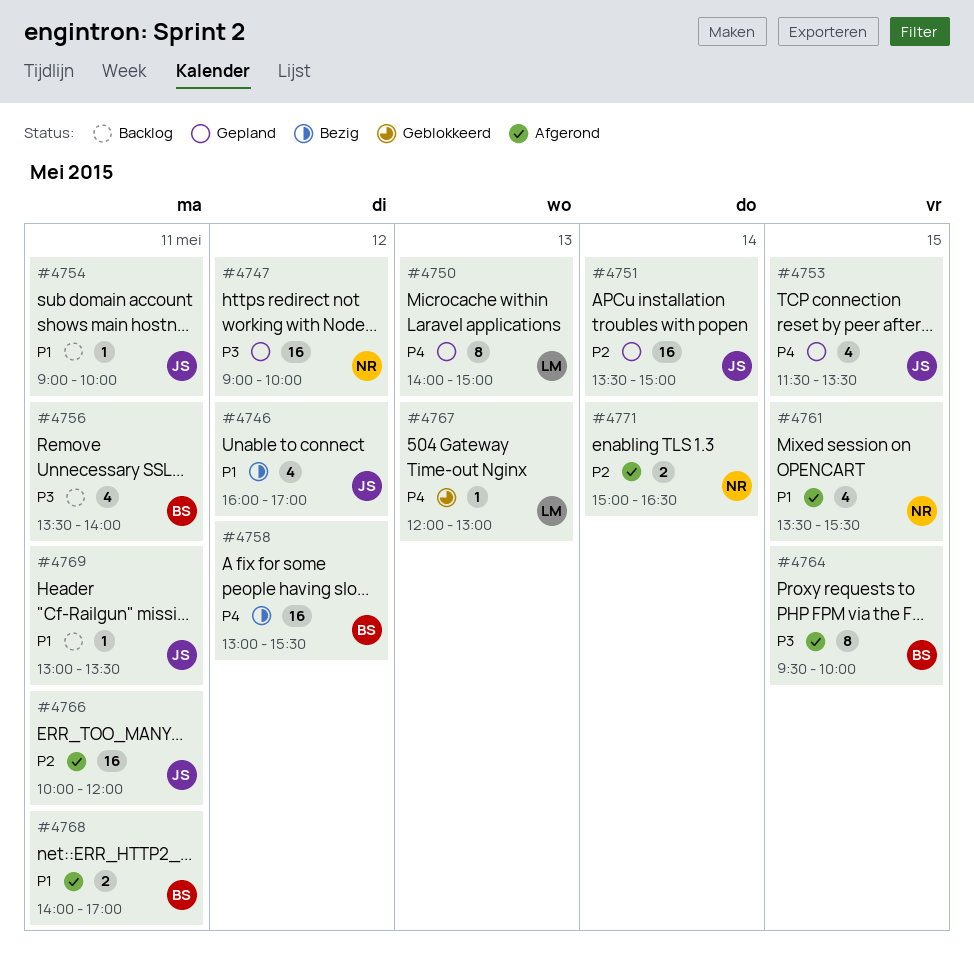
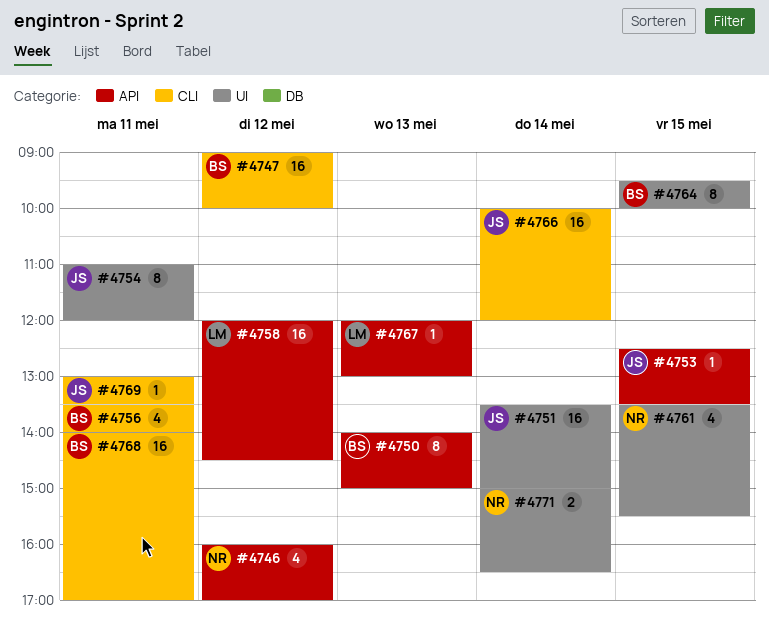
#4746, owner: JS -> NR
#4747, owner: NR -> BS
#4750, owner: LM -> BS
#4753, estimate: 4 -> 1
#4753, begins: 11:30 -> 12:30
#4754, estimate: 1 -> 8
#4754, begins: 09:00 -> 11:00
#4754, ends: 10:00 -> 12:00
#4758, owner: BS -> LM
#4758, begins: 13:00 -> 12:00
#4758, ends: 15:30 -> 14:30
#4766, day: May 11 -> May 14
#4768, estimate: 2 -> 16

